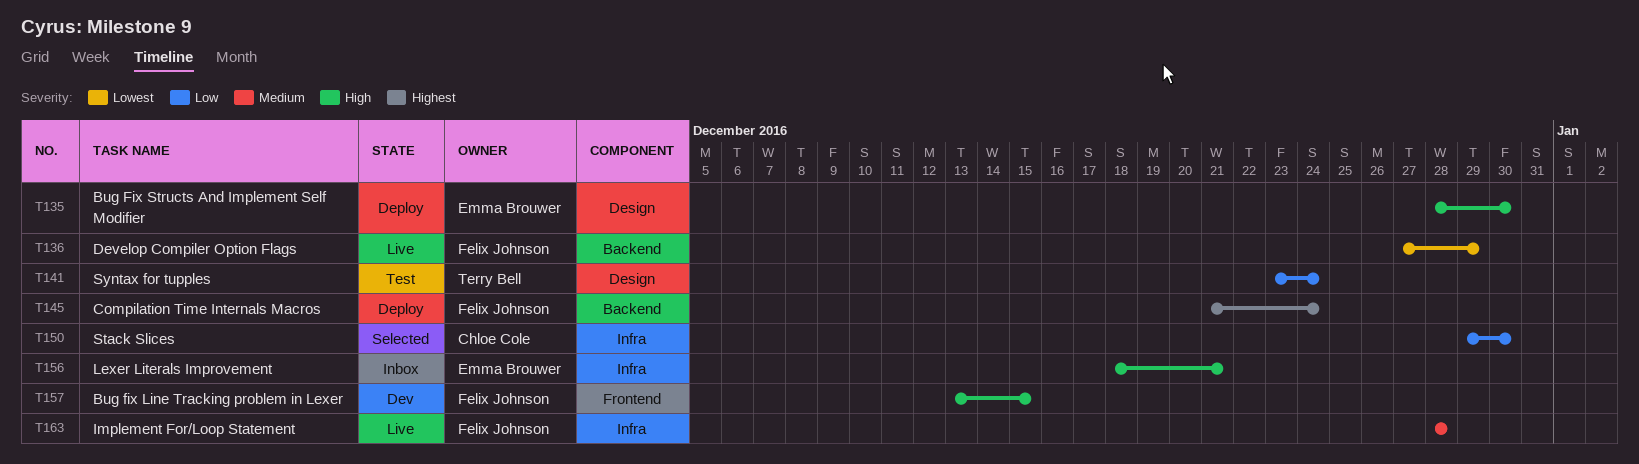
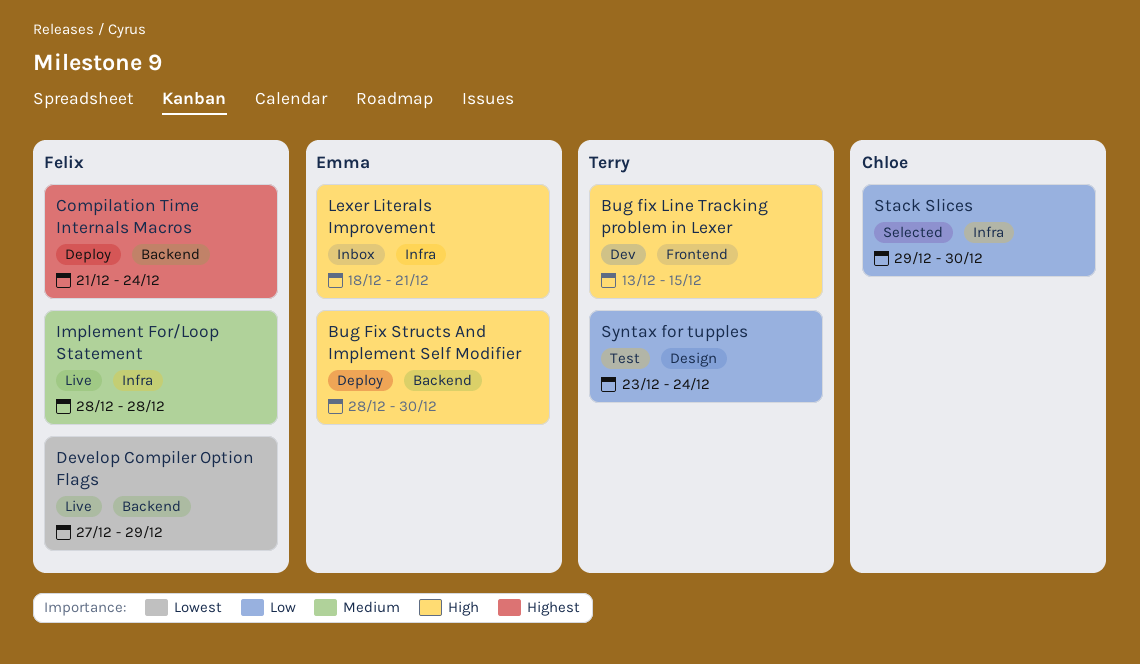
Bug fix Line Tracking problem in Lexer, owner: Felix Johnson -> Terry Bell
Bug Fix Structs And Implement Self Modifier, label: Design -> Backend

